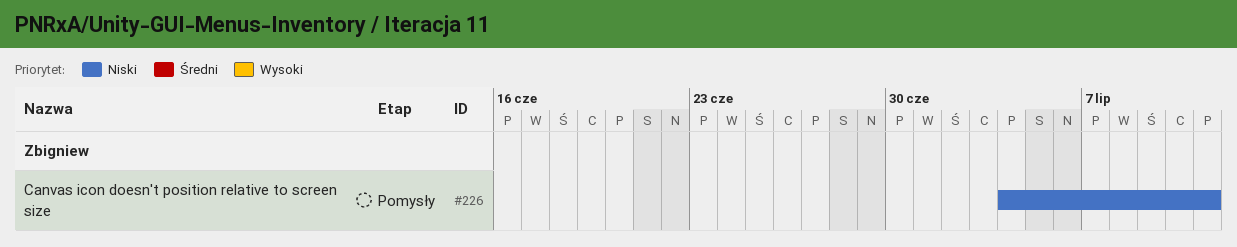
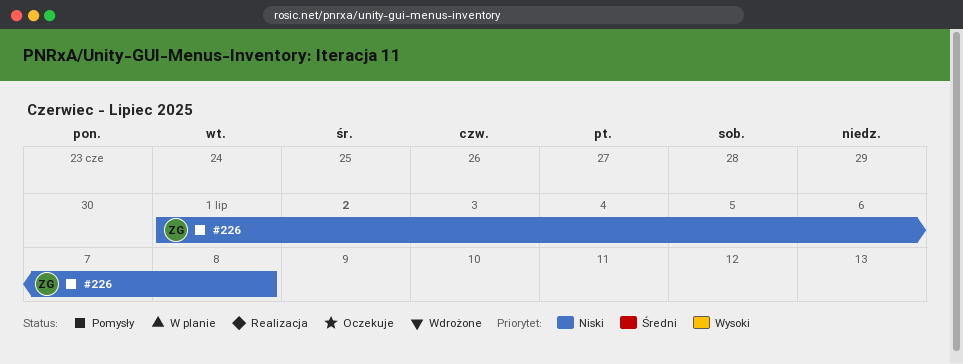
#226, start: Jul 4 -> Jul 1
#226, due: Jul 11 -> Jul 8

